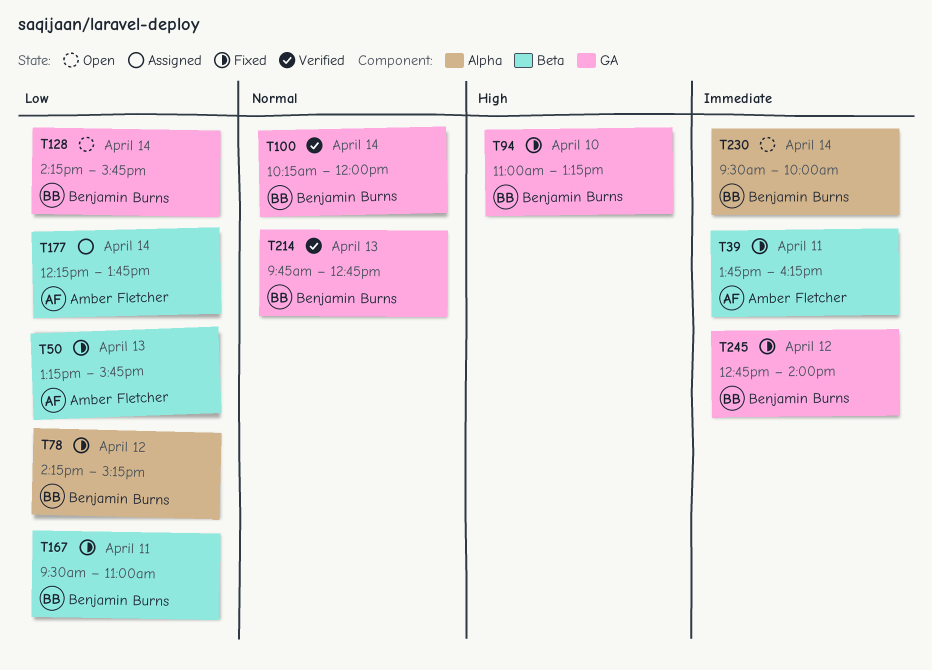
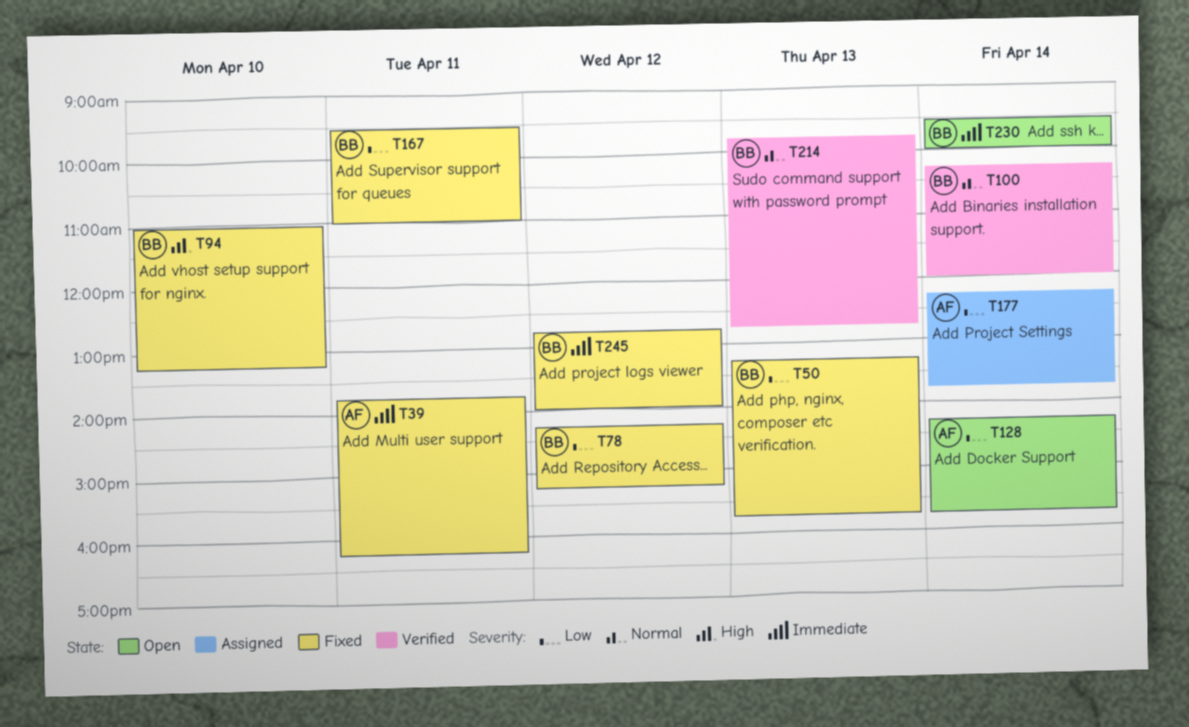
T50, owner: Amber Fletcher -> Benjamin Burns
T128, owner: Benjamin Burns -> Amber Fletcher

